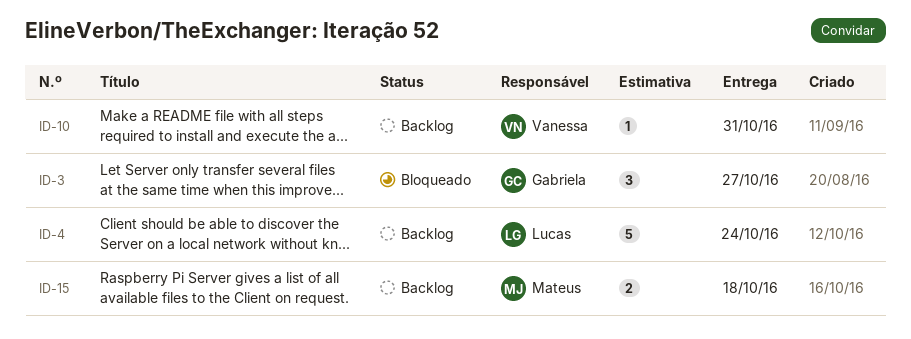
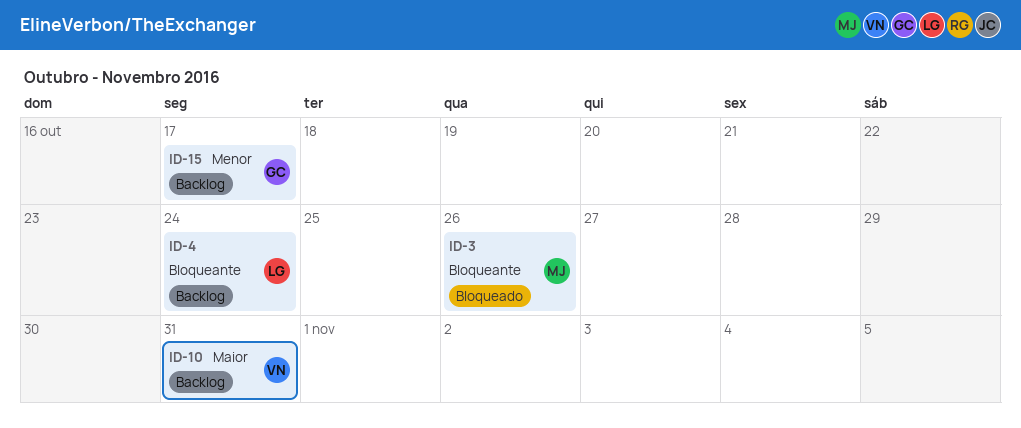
ID-3, owner: Gabriela -> Mateus
ID-3, due: Oct 27 -> Oct 26
ID-15, owner: Mateus -> Gabriela
ID-15, due: Oct 18 -> Oct 17

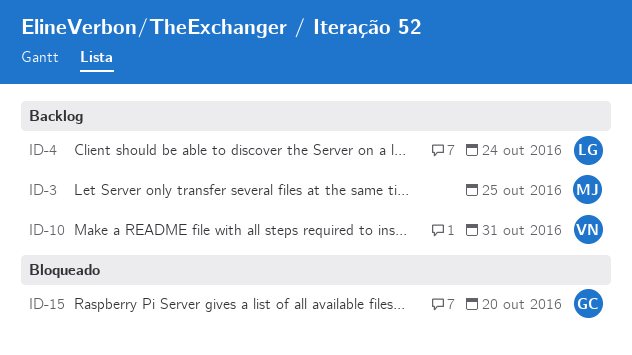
ID-3, status: Bloqueado -> Backlog
ID-3, due: Oct 26 -> Oct 25
ID-15, status: Backlog -> Bloqueado
ID-15, due: Oct 17 -> Oct 20

